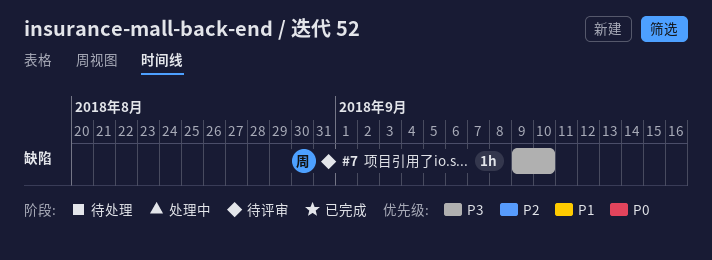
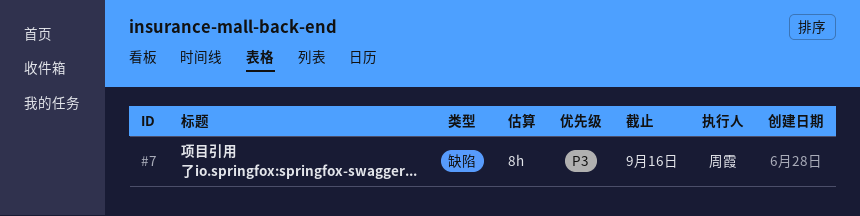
#7, estimate: 1h -> 8h
#7, due: Sep 10 -> Sep 16

